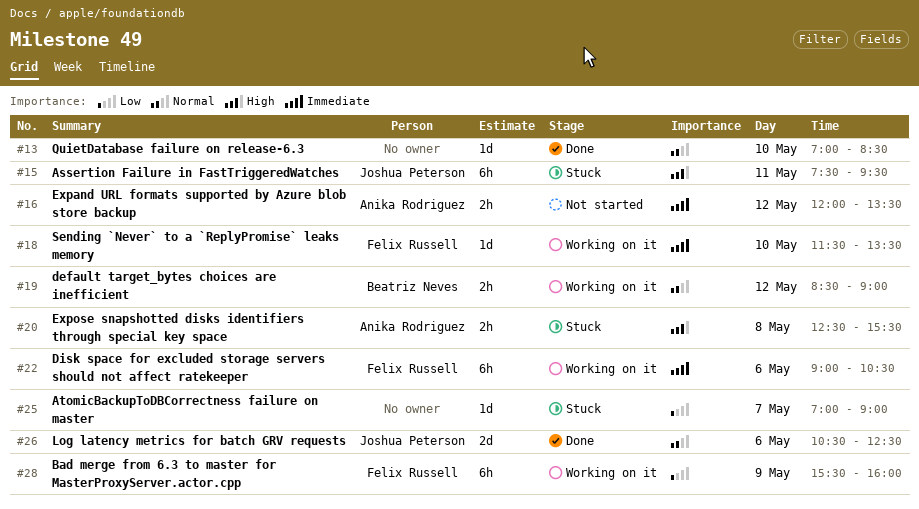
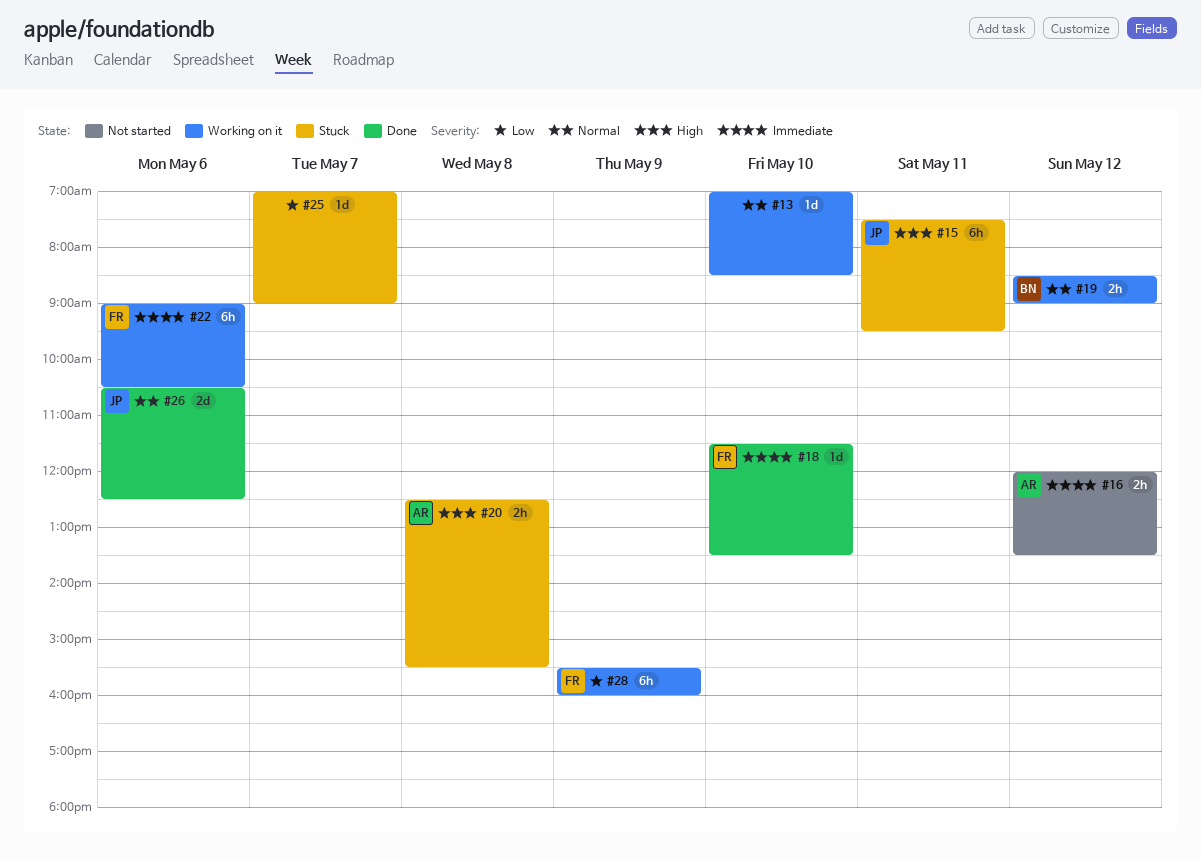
#13, status: Done -> Working on it
#18, status: Working on it -> Done

